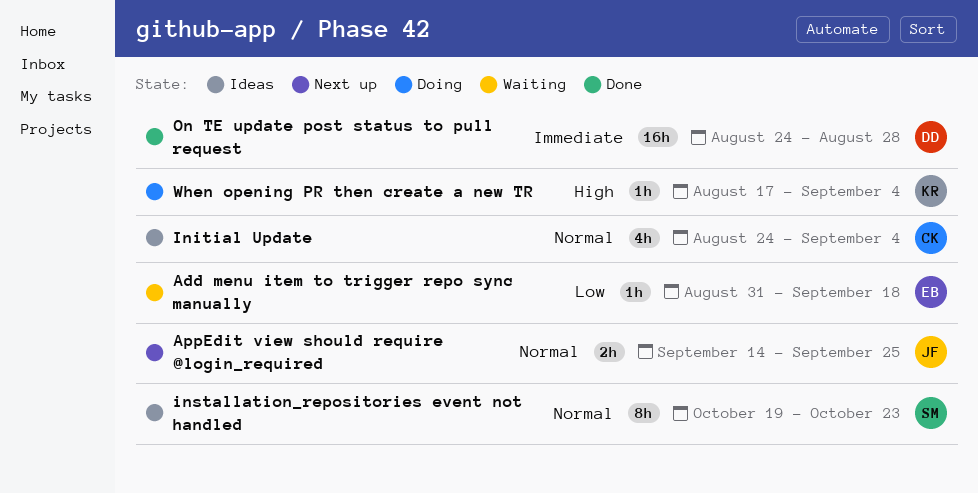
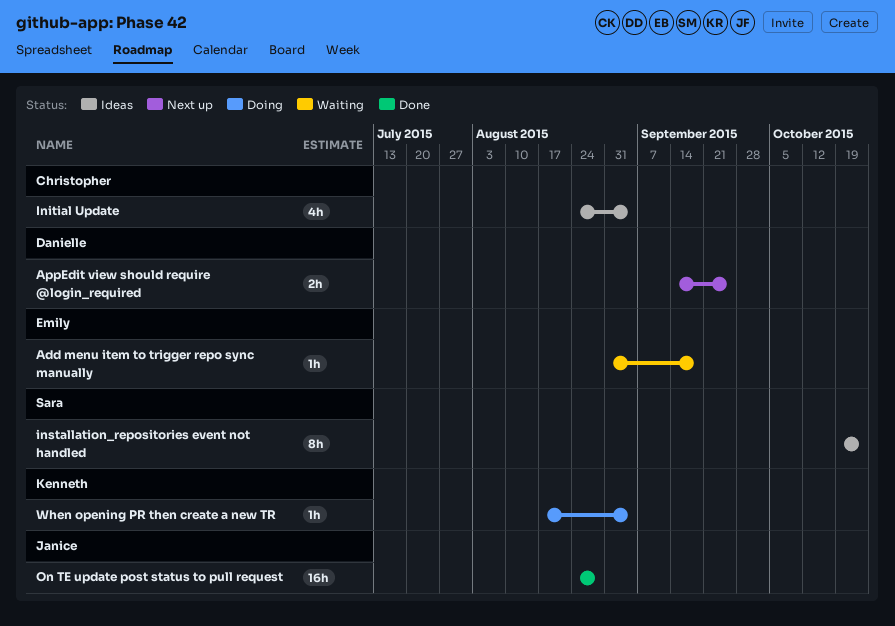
AppEdit view should require @login_required, owner: Janice -> Danielle
On TE update post status to pull request, owner: Danielle -> Janice

